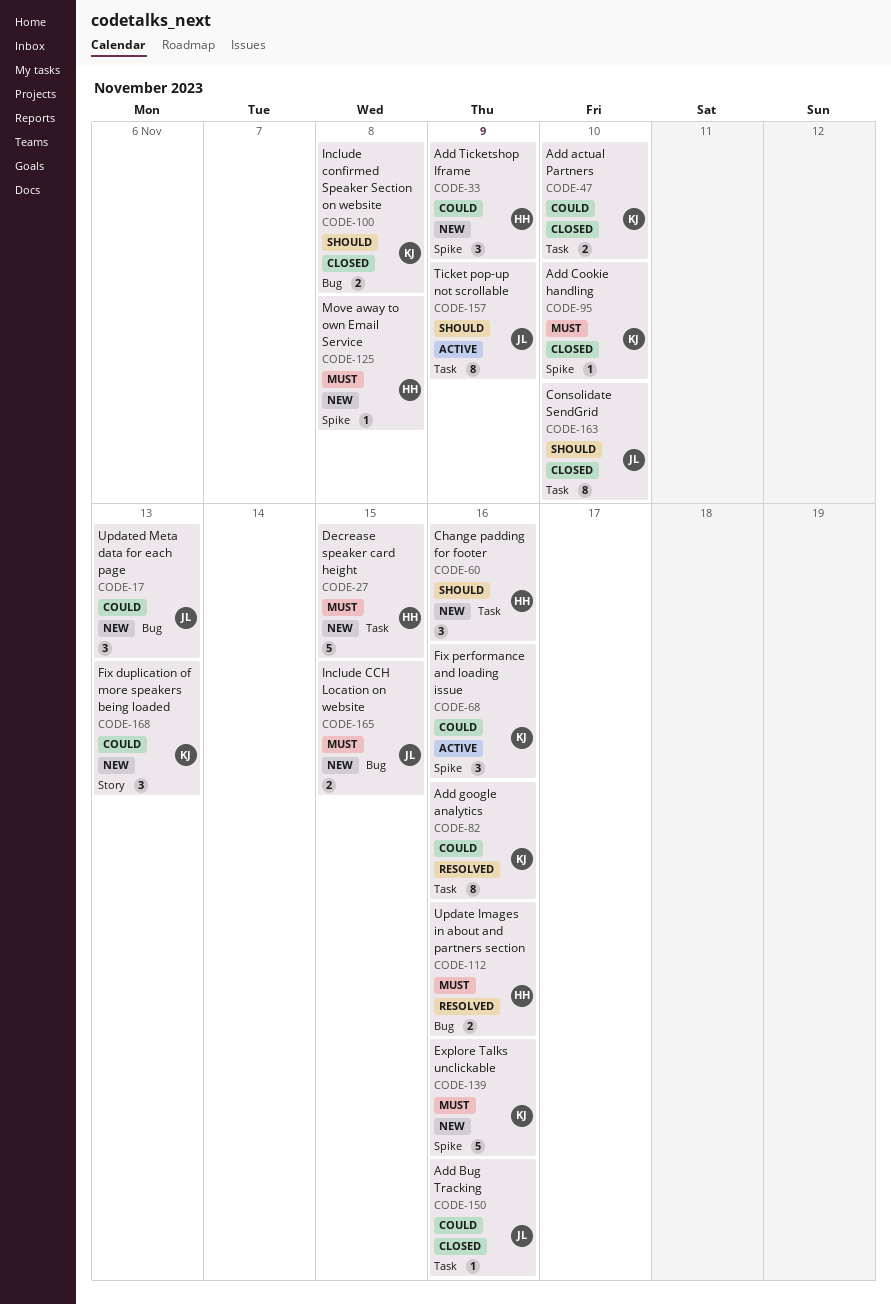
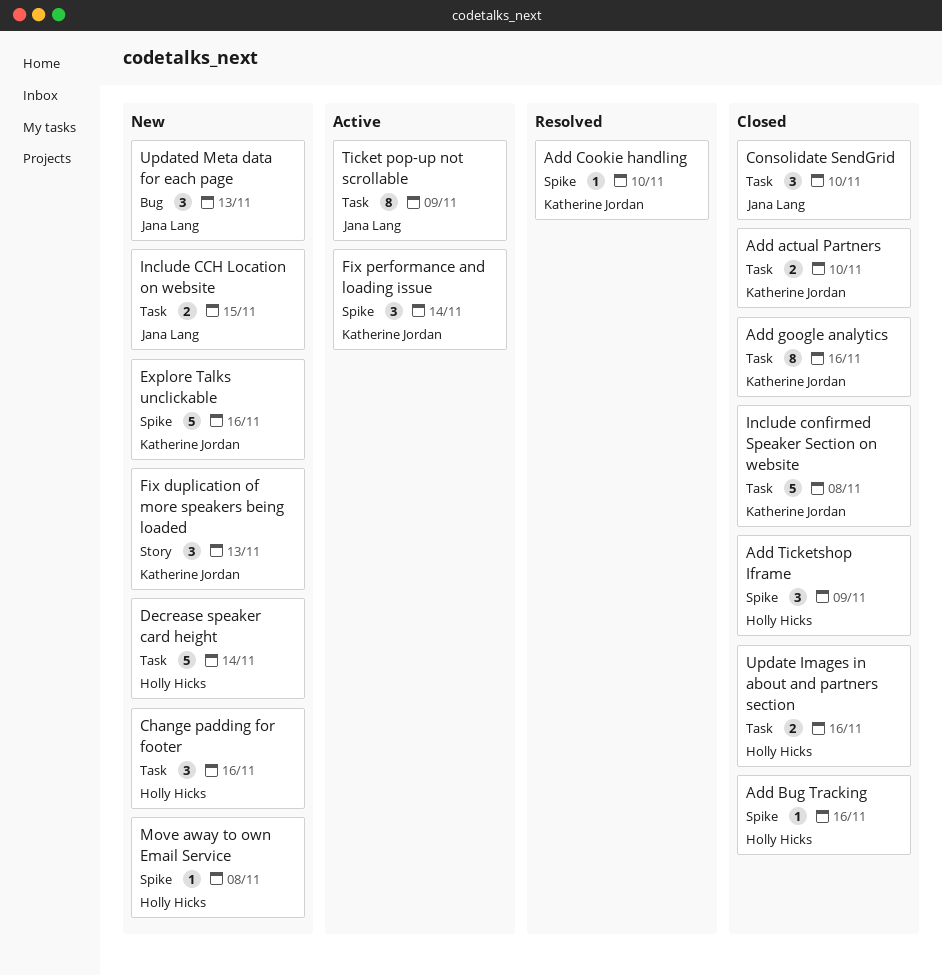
Add Bug Tracking, owner: Jana Lang -> Holly Hicks
Add Bug Tracking, label: Task -> Spike
Add Cookie handling, status: Closed -> Resolved
Add google analytics, status: Resolved -> Closed
Add Ticketshop Iframe, status: New -> Closed
Consolidate SendGrid, estimate: 8 -> 3
Decrease speaker card height, due: Nov 15 -> Nov 14
Fix performance and loading issue, due: Nov 16 -> Nov 14
Include CCH Location on website, label: Bug -> Task
Include confirmed Speaker Section on website, label: Bug -> Task
Include confirmed Speaker Section on website, estimate: 2 -> 5
Update Images in about and partners section, status: Resolved -> Closed
Update Images in about and partners section, label: Bug -> Task

